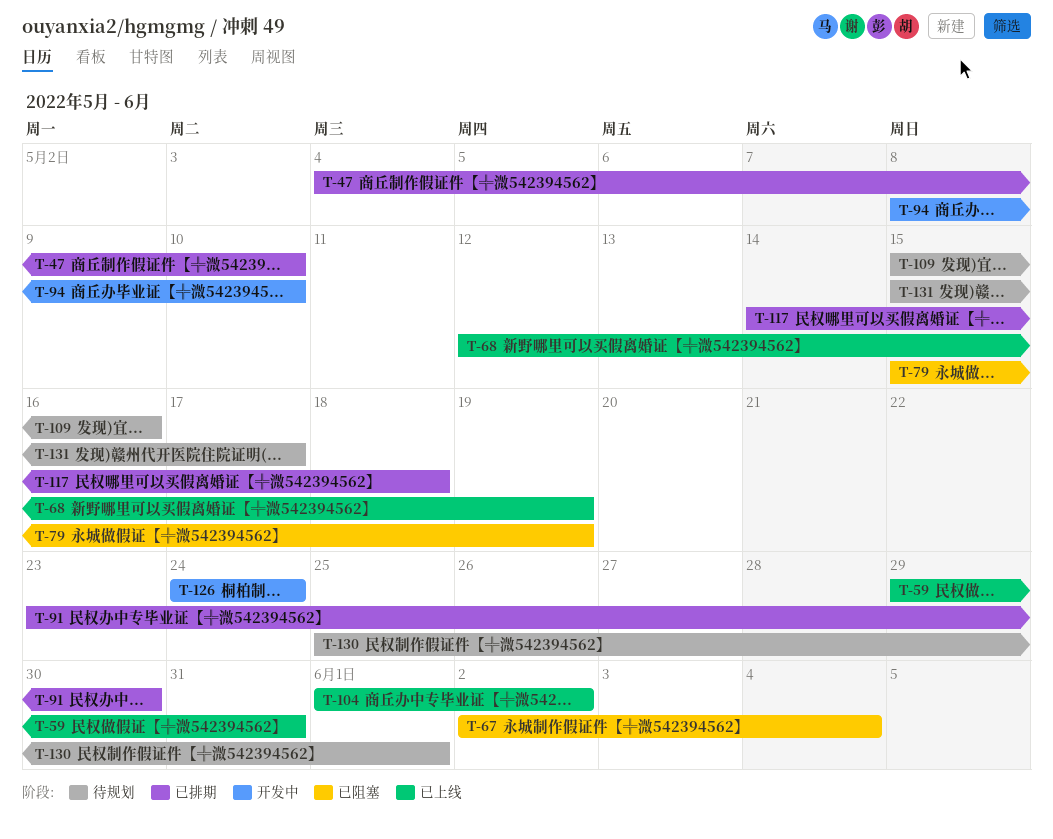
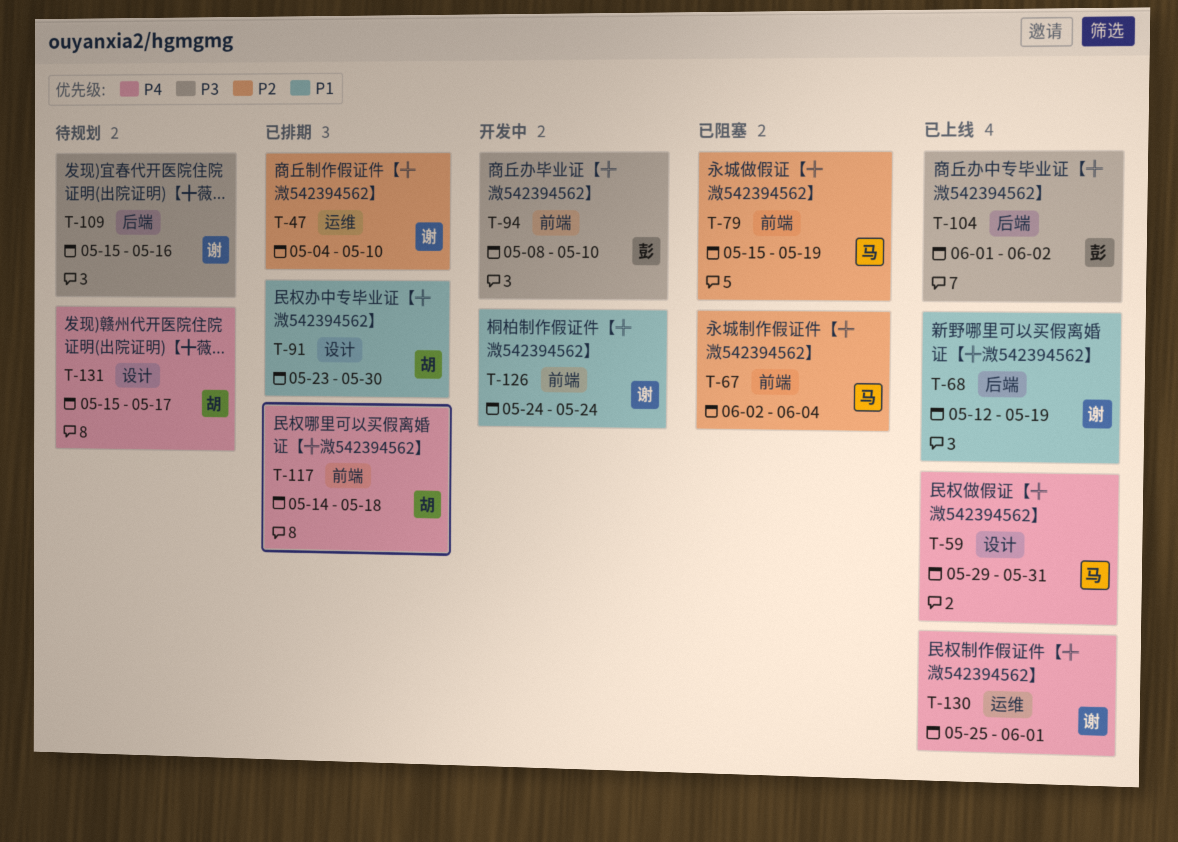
T-130, status: 待规划 -> 已上线

